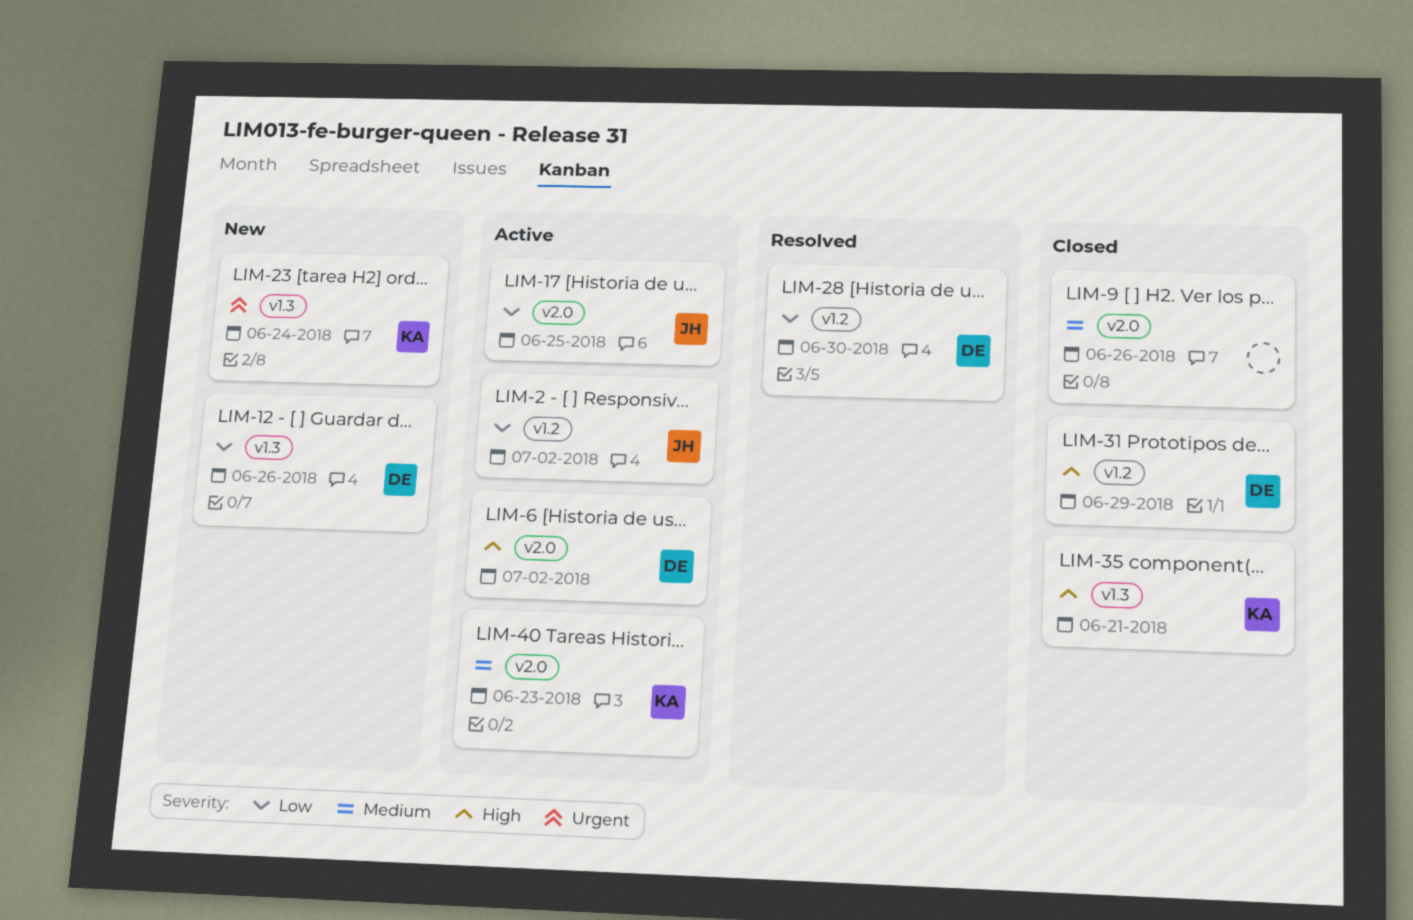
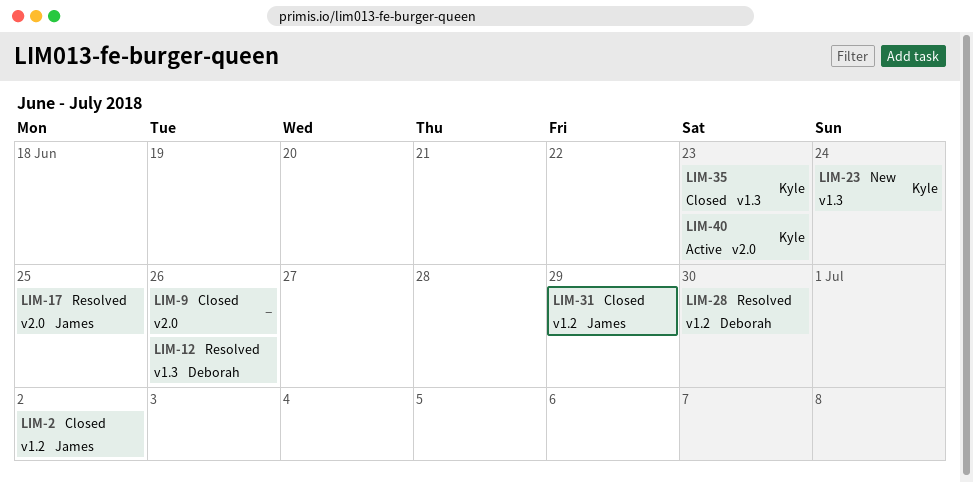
LIM-2, status: Active -> Closed
LIM-6: present -> none
LIM-12, status: New -> Resolved
LIM-17, status: Active -> Resolved
LIM-31, owner: Deborah -> James
LIM-35, due: Jun 21 -> Jun 23

